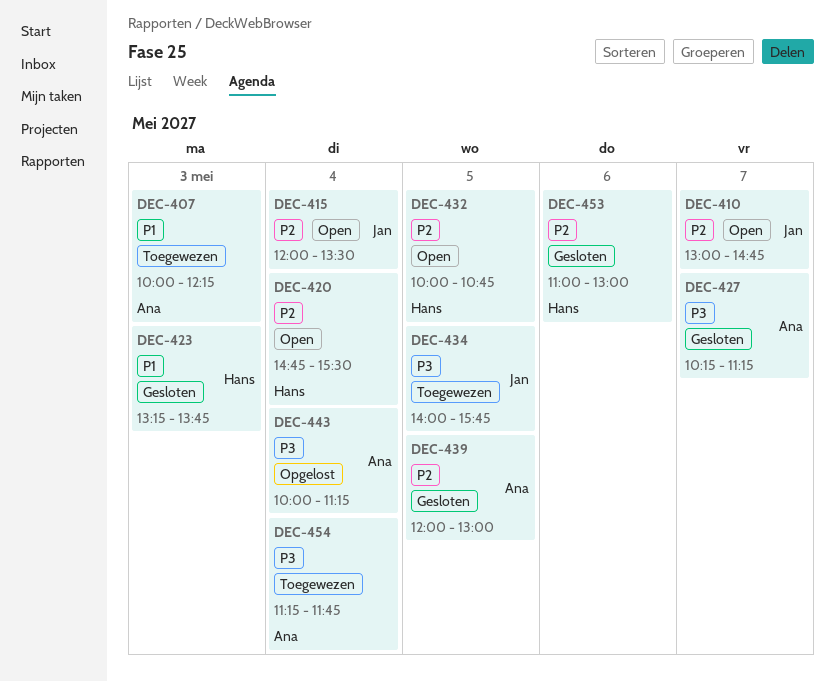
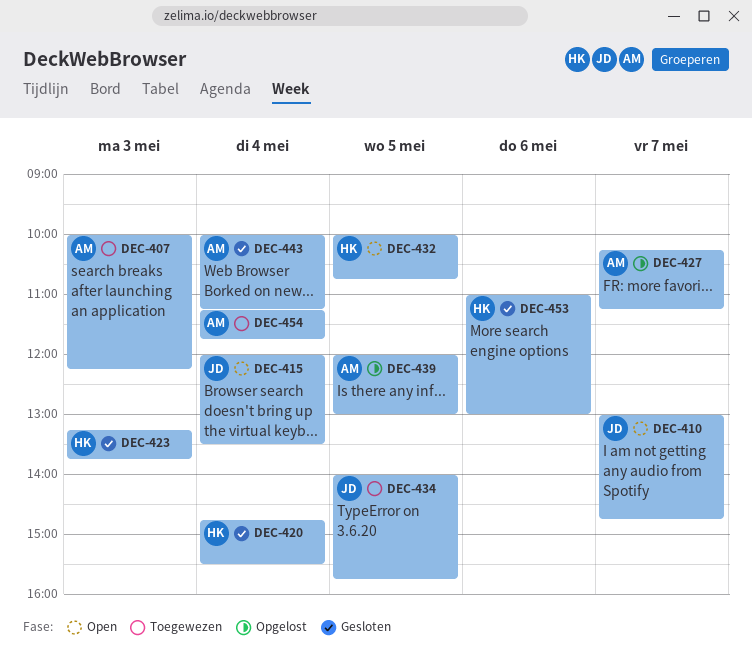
DEC-420, status: Open -> Gesloten
DEC-427, status: Gesloten -> Opgelost
DEC-439, status: Gesloten -> Opgelost
DEC-443, status: Opgelost -> Gesloten

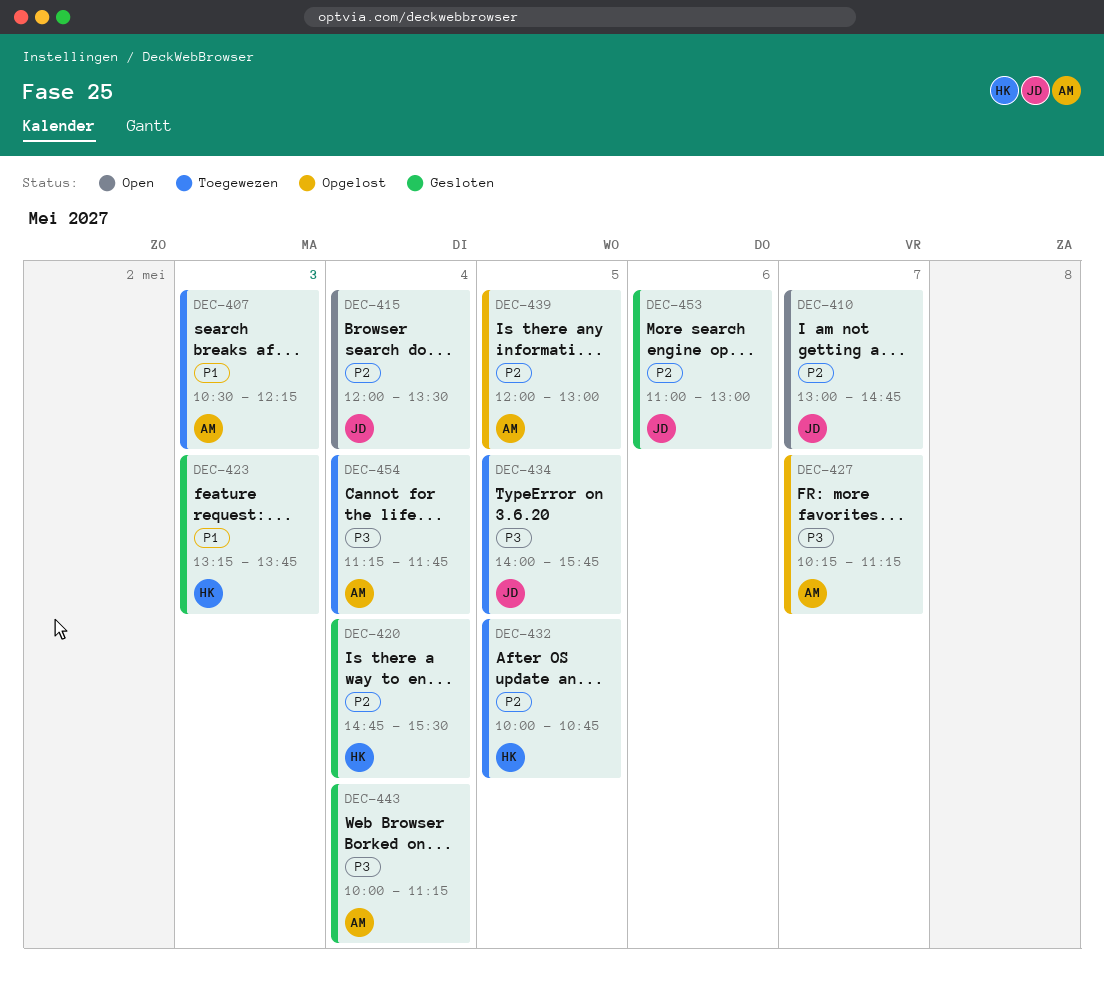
DEC-407, begins: 10:00 -> 10:30
DEC-432, status: Open -> Toegewezen
DEC-453, owner: HK -> JD

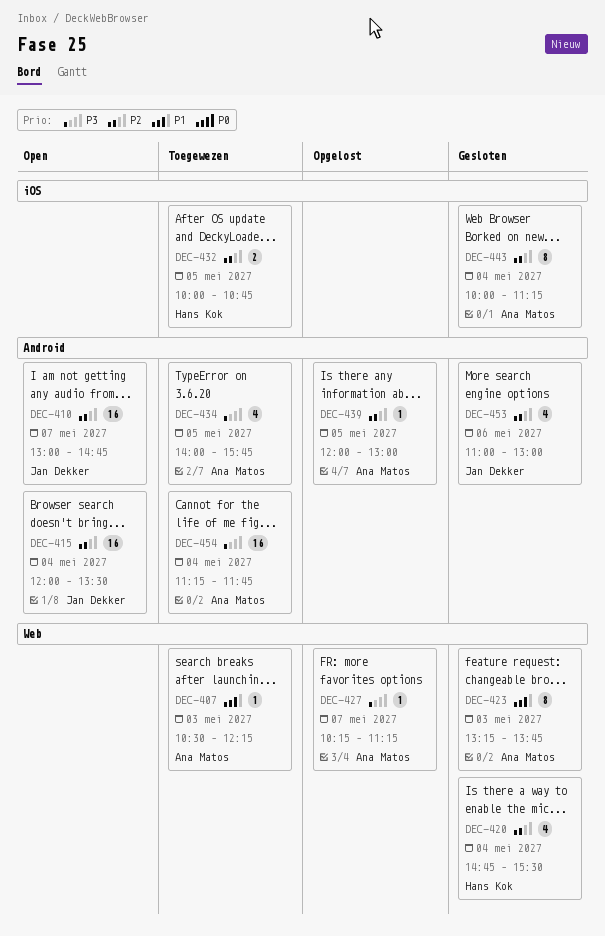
DEC-423, owner: Hans Kok -> Ana Matos
DEC-434, owner: Jan Dekker -> Ana Matos
DEC-443, priority: P3 -> P2

